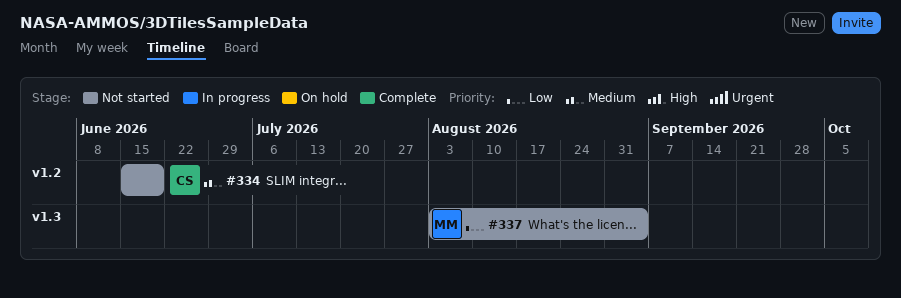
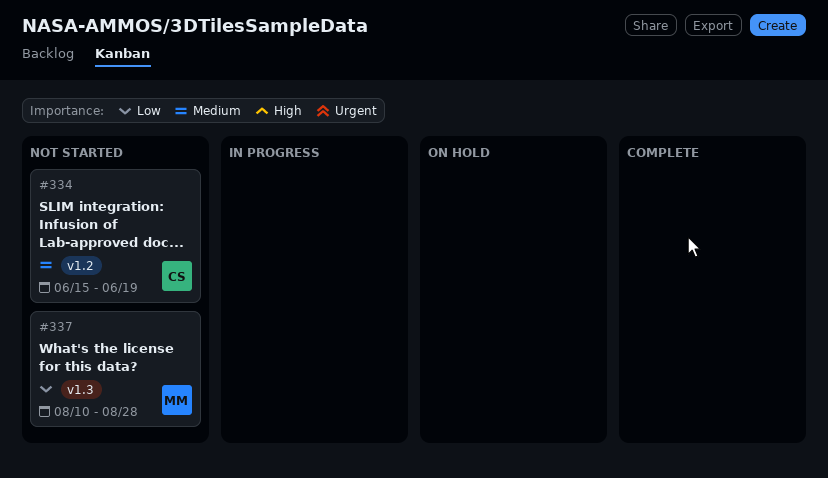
#337, start: Aug 3 -> Aug 10
#337, due: Sep 4 -> Aug 28

